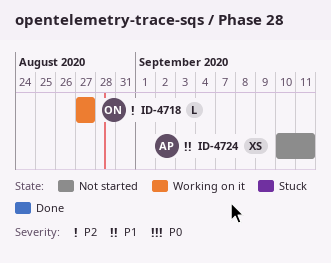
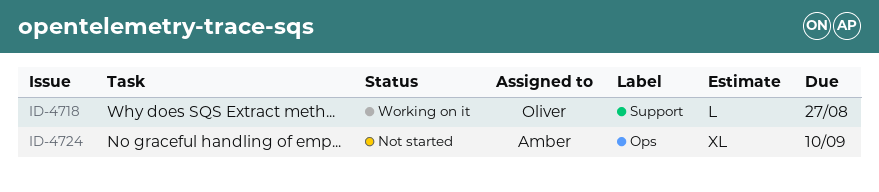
ID-4724, estimate: XS -> XL
ID-4724, due: Sep 11 -> Sep 10

